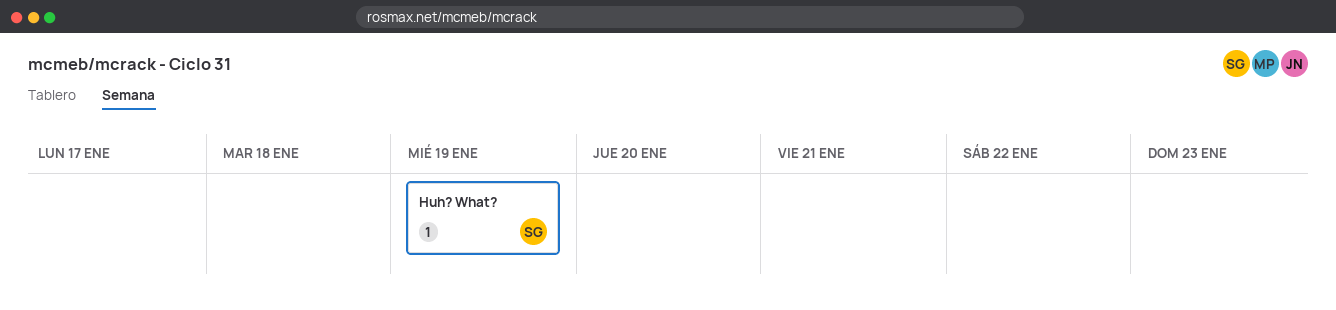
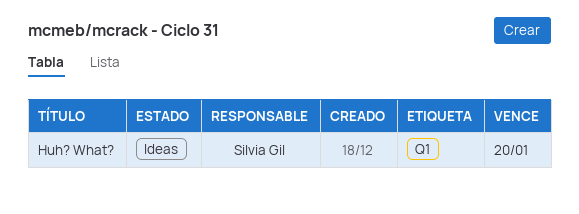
Huh? What?, due: Jan 19 -> Jan 20

